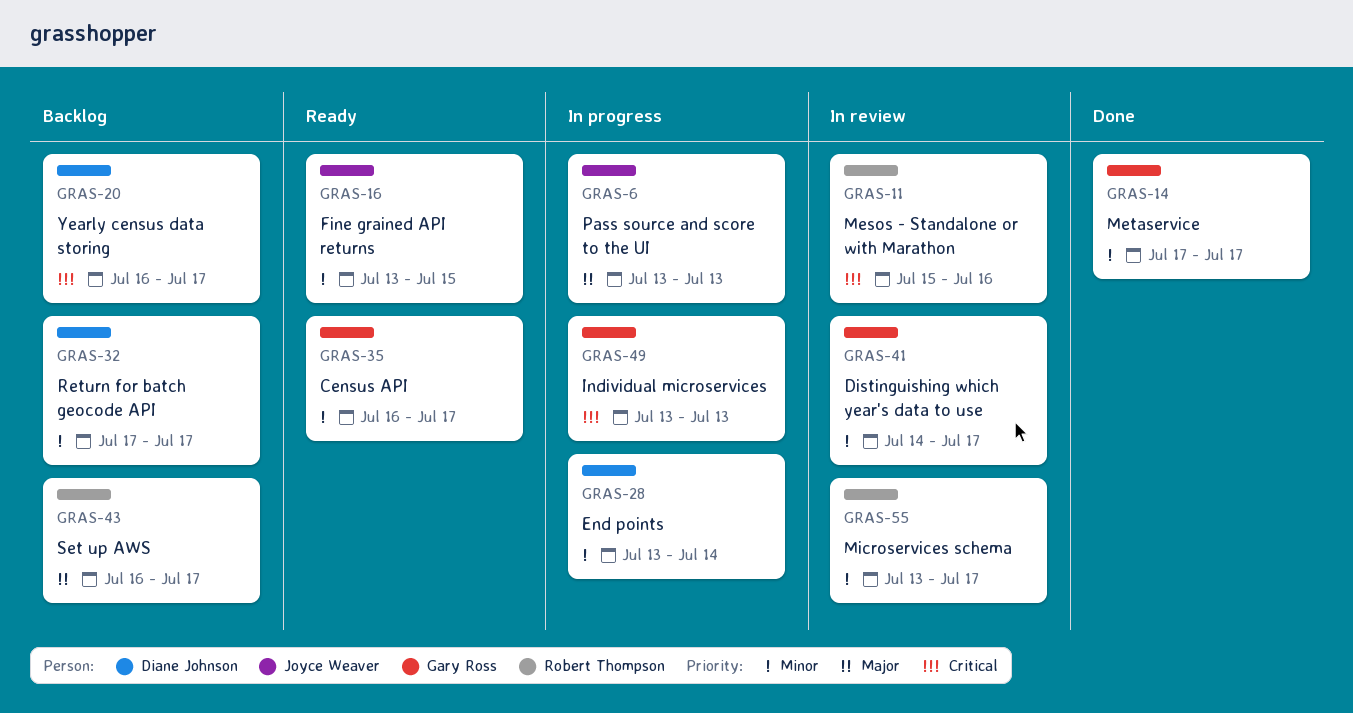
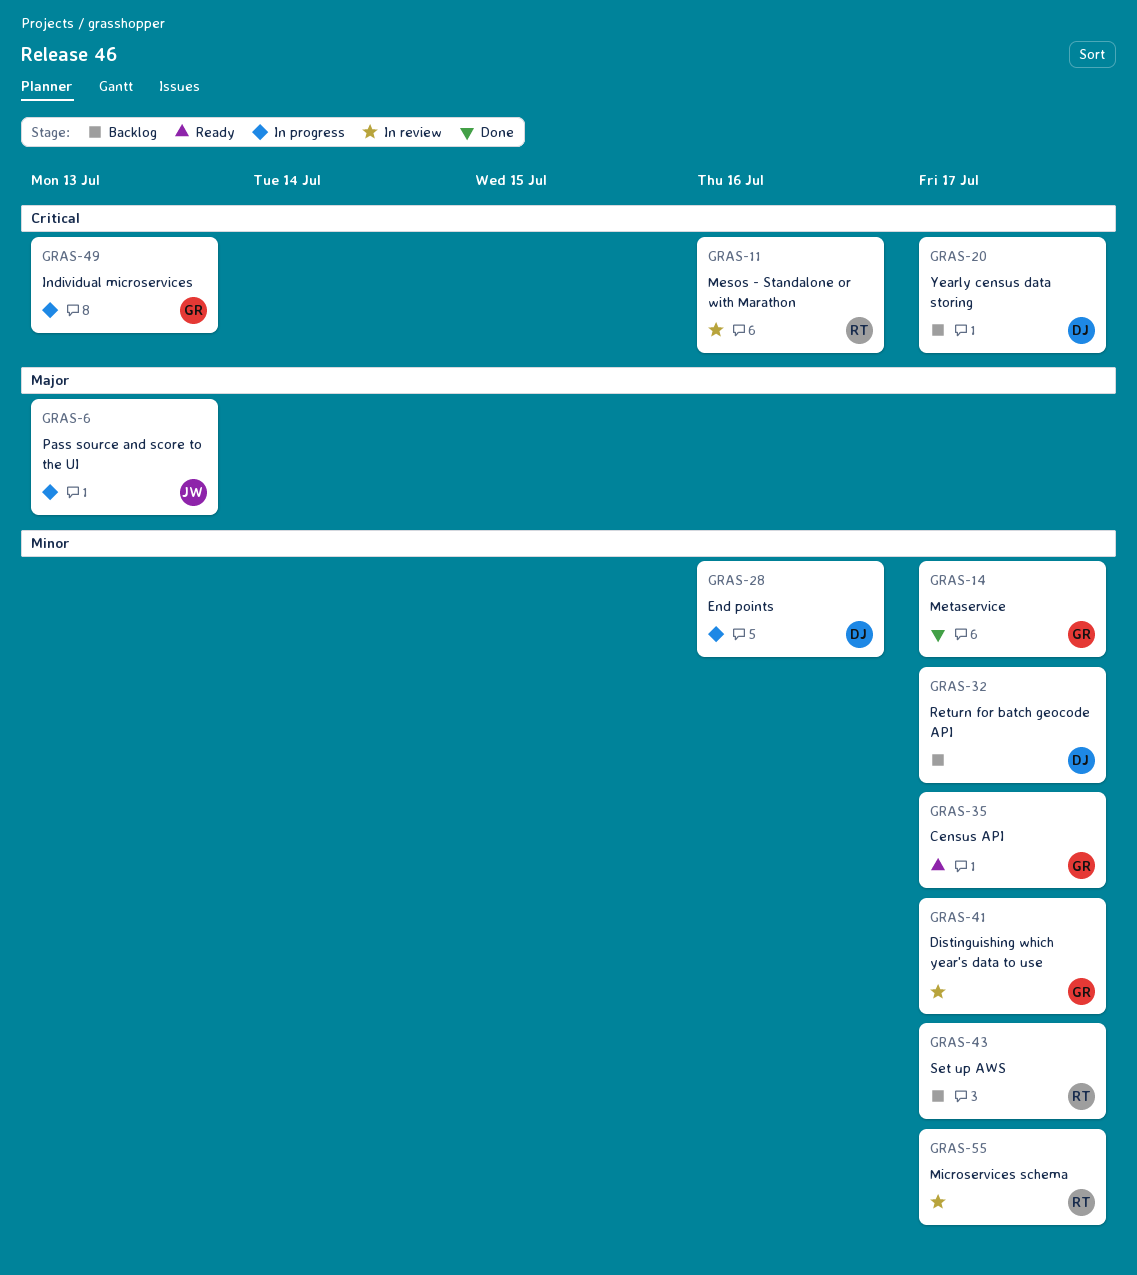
GRAS-16: present -> none
GRAS-28, due: Jul 14 -> Jul 16
GRAS-43, priority: Major -> Minor

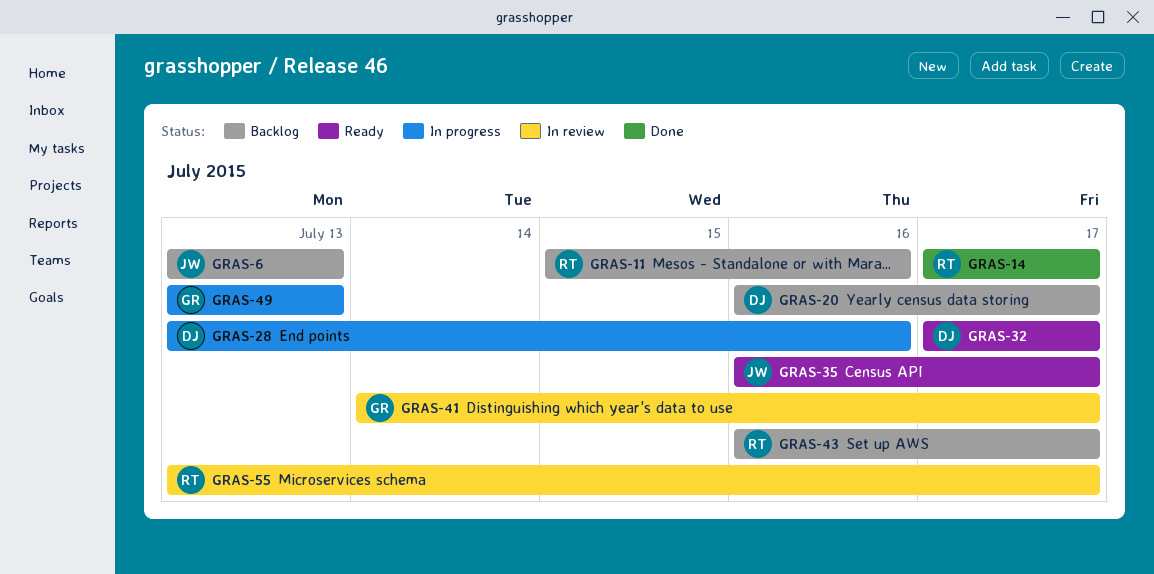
GRAS-6, status: In progress -> Backlog
GRAS-11, status: In review -> Backlog
GRAS-14, owner: GR -> RT
GRAS-32, status: Backlog -> Ready
GRAS-35, owner: GR -> JW

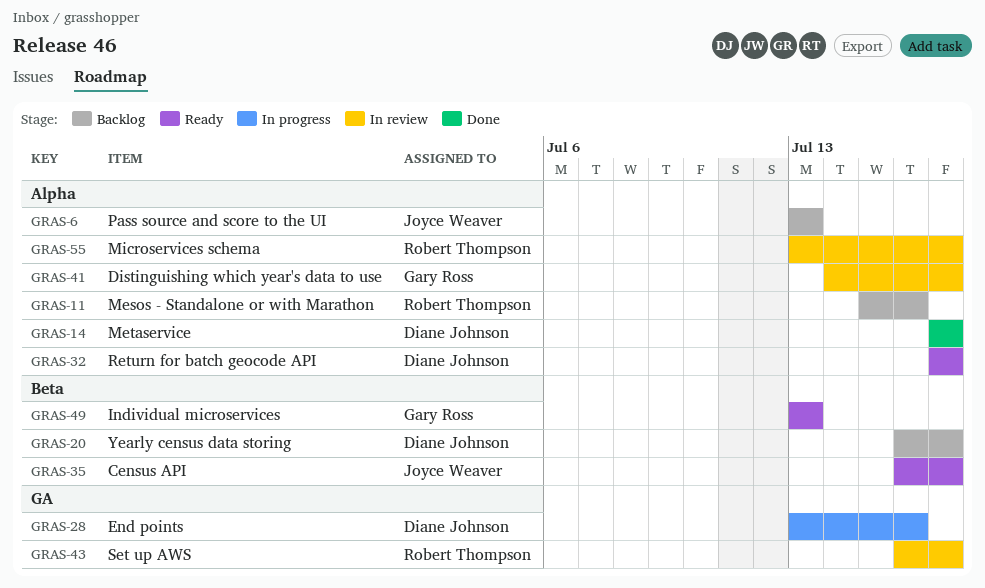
GRAS-14, owner: Robert Thompson -> Diane Johnson
GRAS-43, status: Backlog -> In review
GRAS-49, status: In progress -> Ready

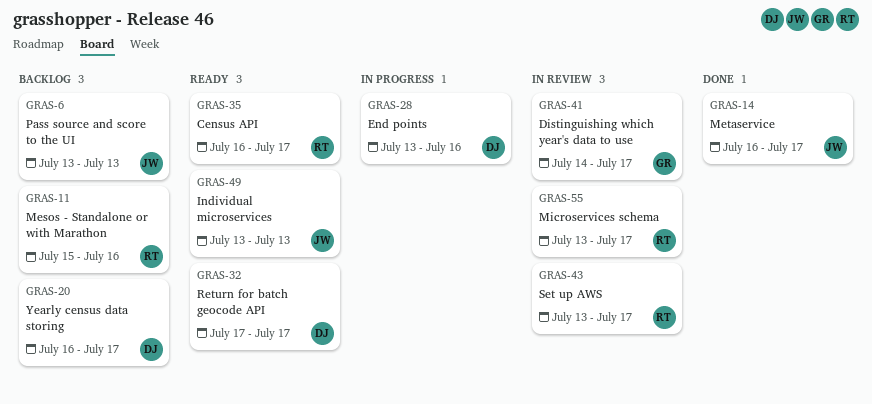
GRAS-14, owner: Diane Johnson -> Joyce Weaver
GRAS-14, start: Jul 17 -> Jul 16
GRAS-35, owner: Joyce Weaver -> Robert Thompson
GRAS-43, start: Jul 16 -> Jul 13
GRAS-49, owner: Gary Ross -> Joyce Weaver

